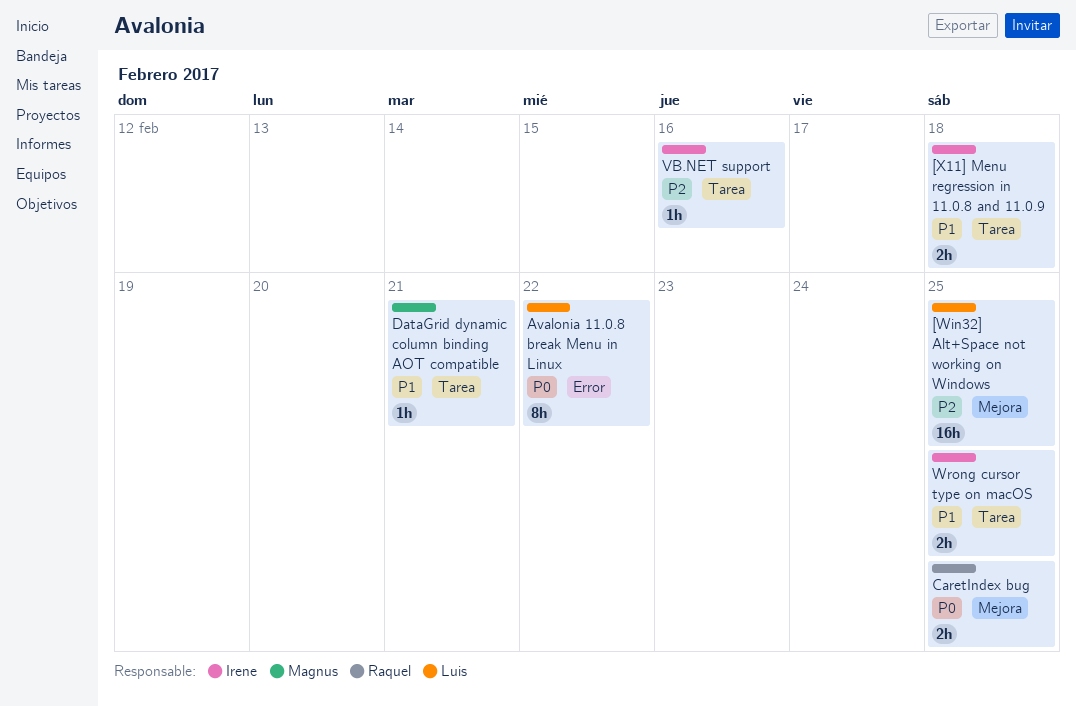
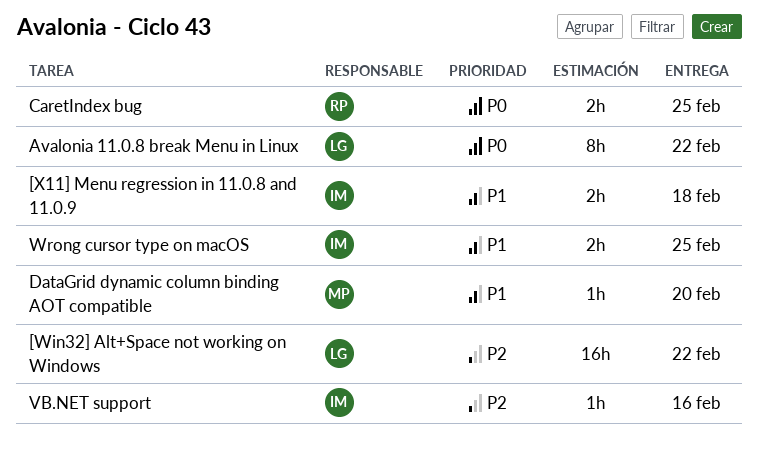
[Win32] Alt+Space not working on Windows, due: Feb 25 -> Feb 22
DataGrid dynamic column binding AOT compatible, due: Feb 21 -> Feb 20

